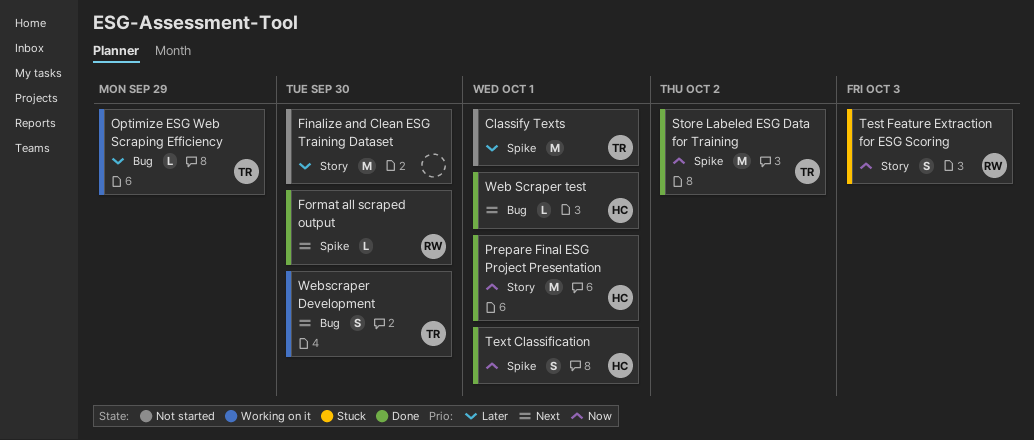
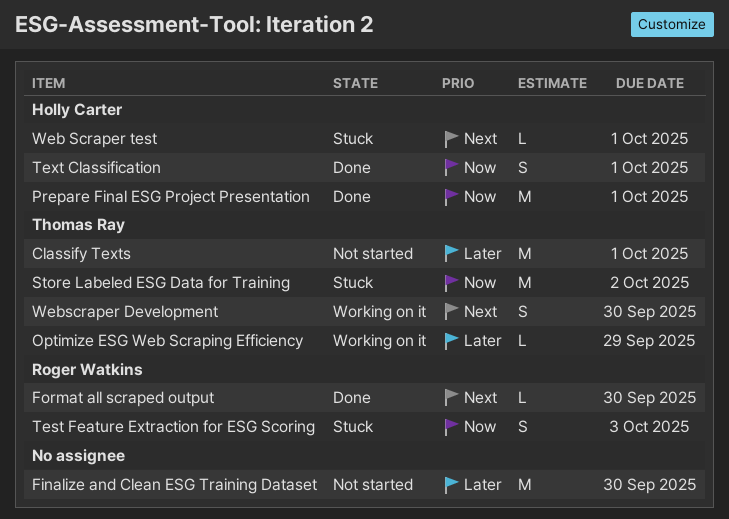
Store Labeled ESG Data for Training, status: Done -> Stuck
Web Scraper test, status: Done -> Stuck

